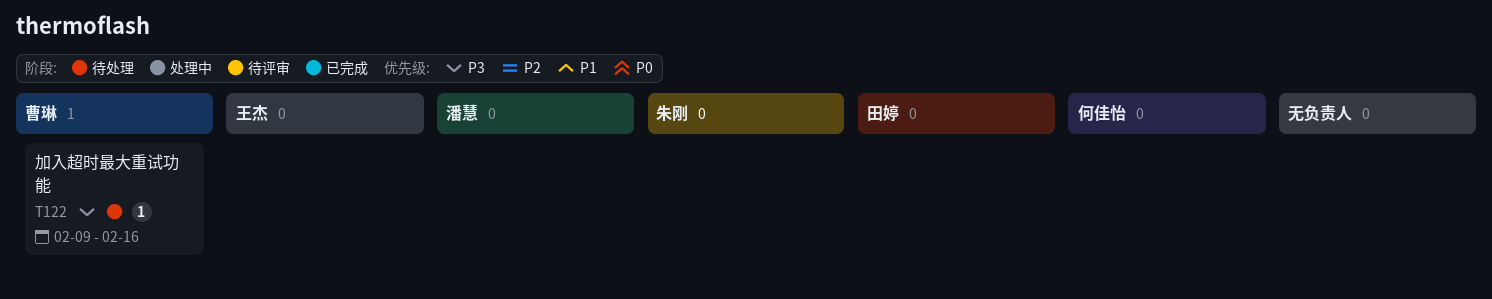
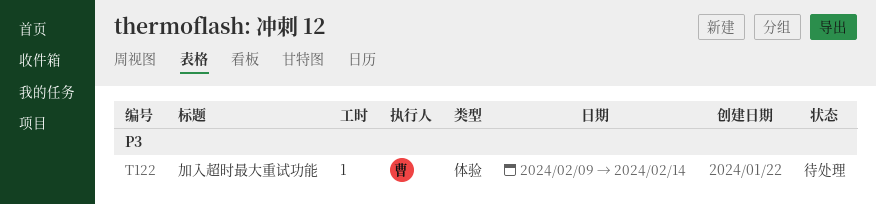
T122, due: Feb 16 -> Feb 14

